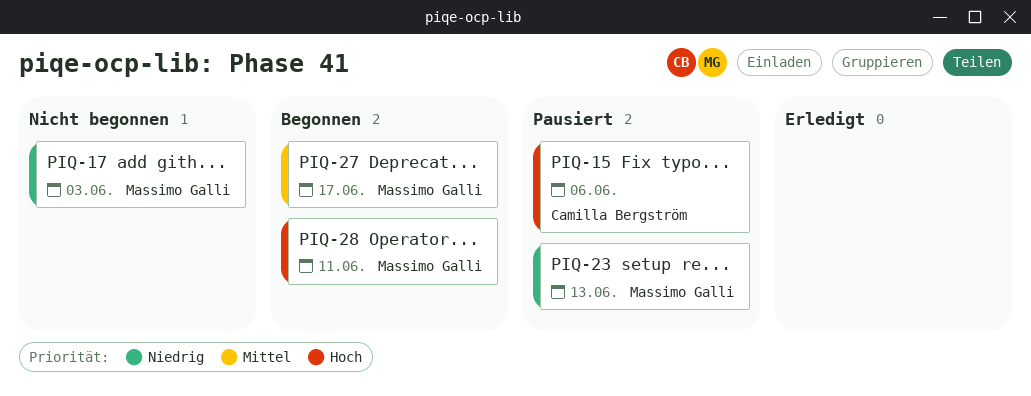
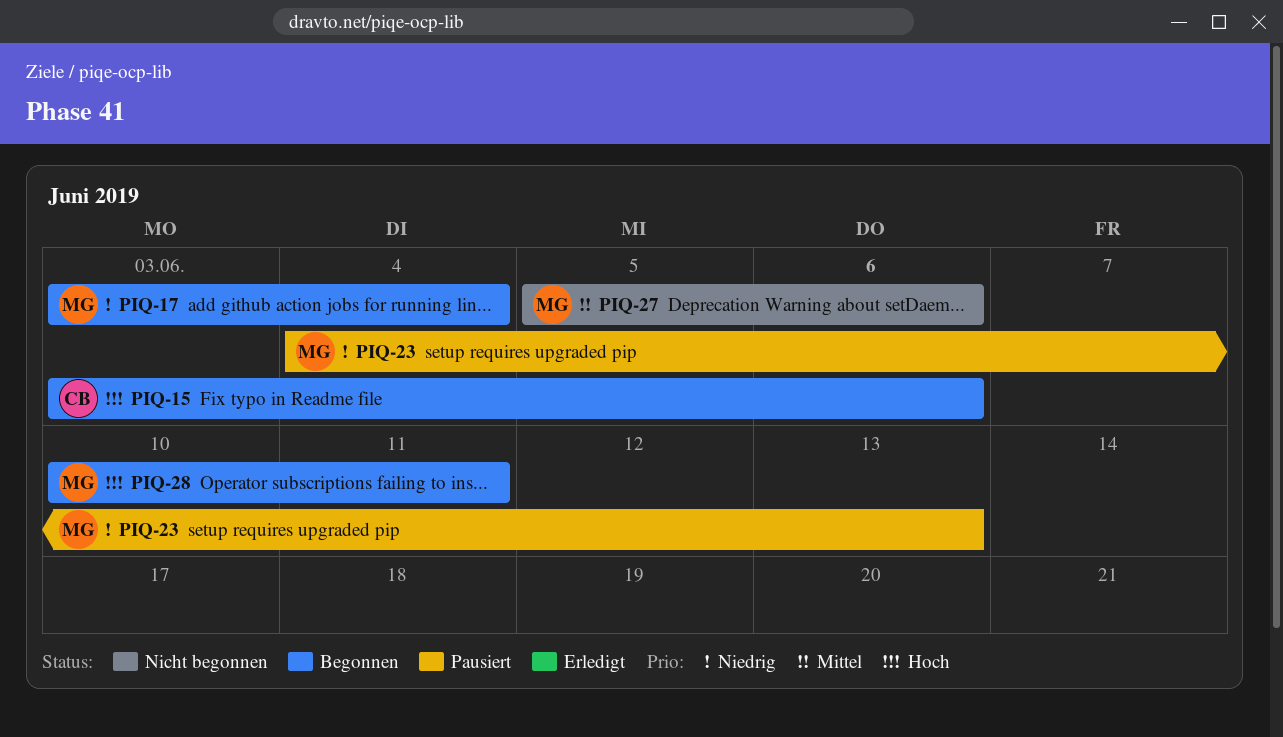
PIQ-15, status: Pausiert -> Begonnen
PIQ-17, status: Nicht begonnen -> Begonnen
PIQ-17, due: Jun 3 -> Jun 4
PIQ-27, status: Begonnen -> Nicht begonnen
PIQ-27, due: Jun 17 -> Jun 6

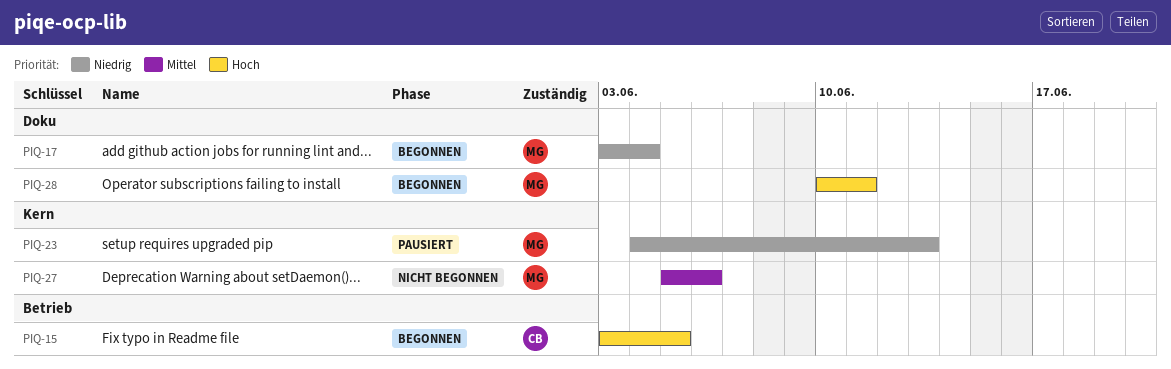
PIQ-15, due: Jun 6 -> Jun 5

